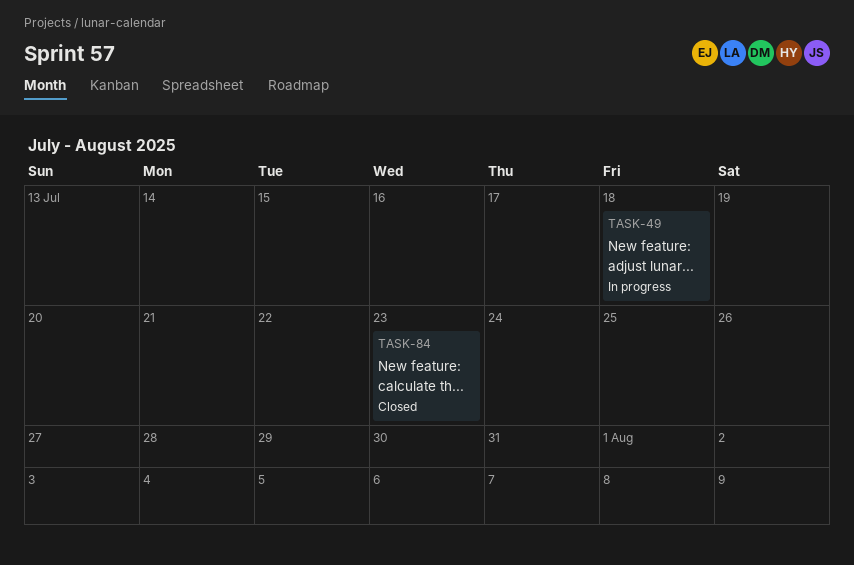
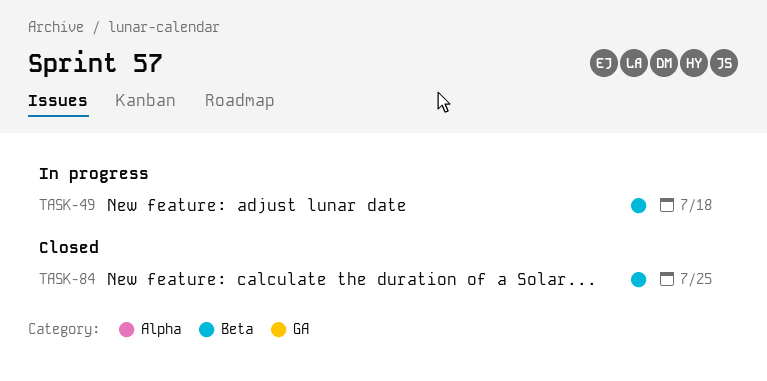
TASK-84, due: Jul 23 -> Jul 25

